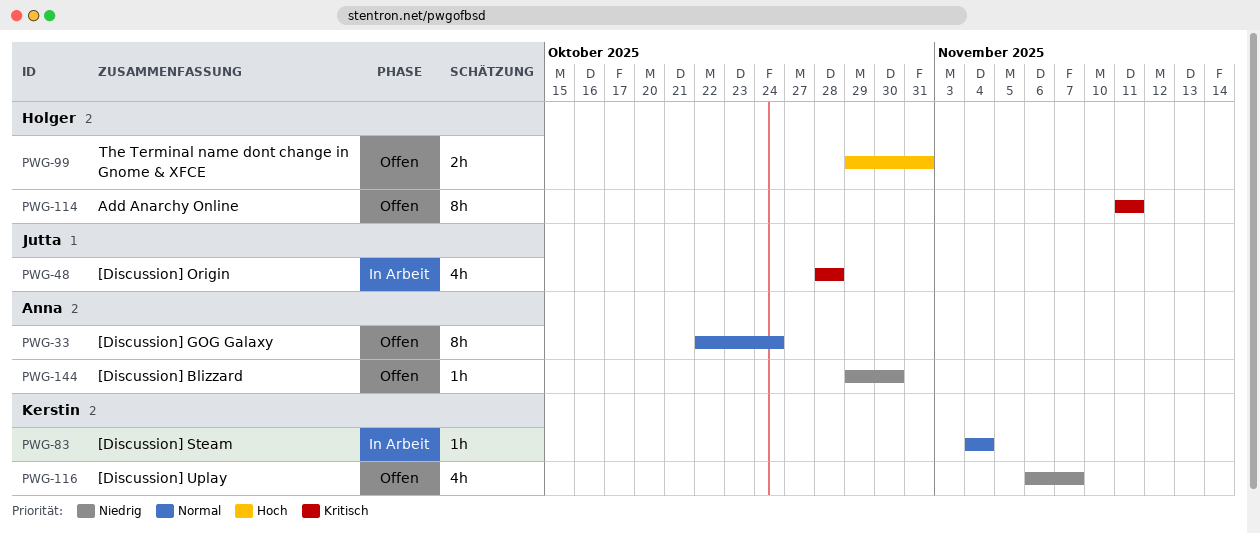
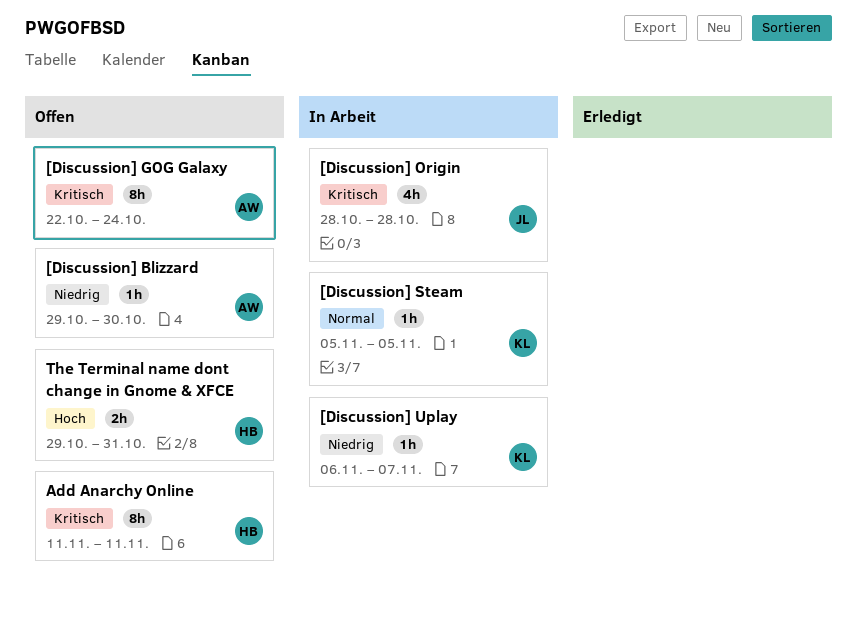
[Discussion] GOG Galaxy, priority: Normal -> Kritisch
[Discussion] Steam, start: Nov 4 -> Nov 5
[Discussion] Steam, due: Nov 4 -> Nov 5
[Discussion] Uplay, status: Offen -> In Arbeit
[Discussion] Uplay, estimate: 4h -> 1h

